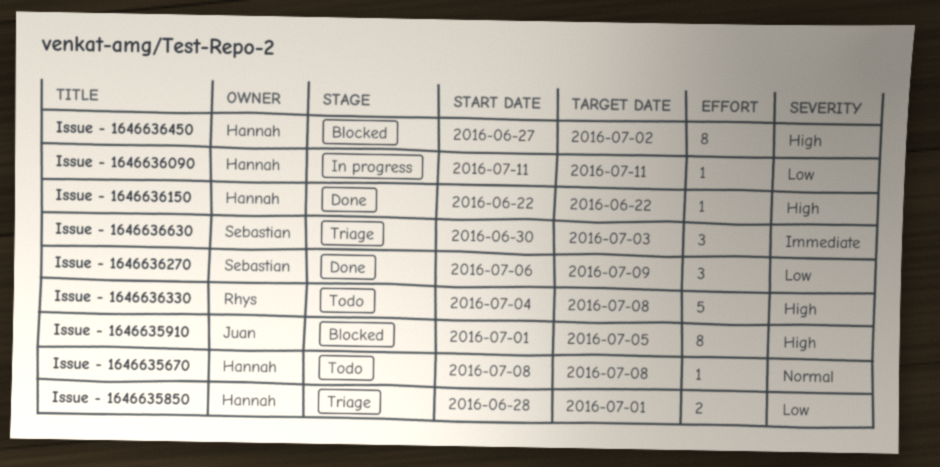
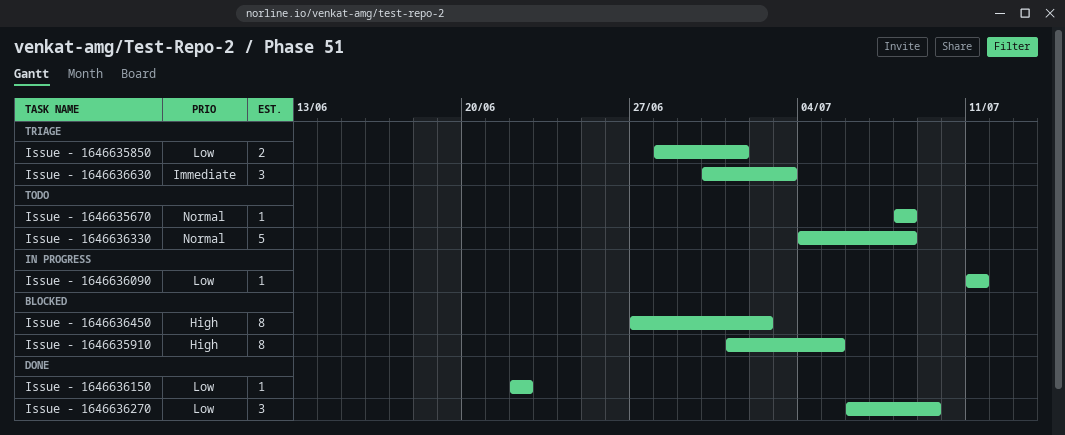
Issue - 1646636150, priority: High -> Low
Issue - 1646636330, priority: High -> Normal

